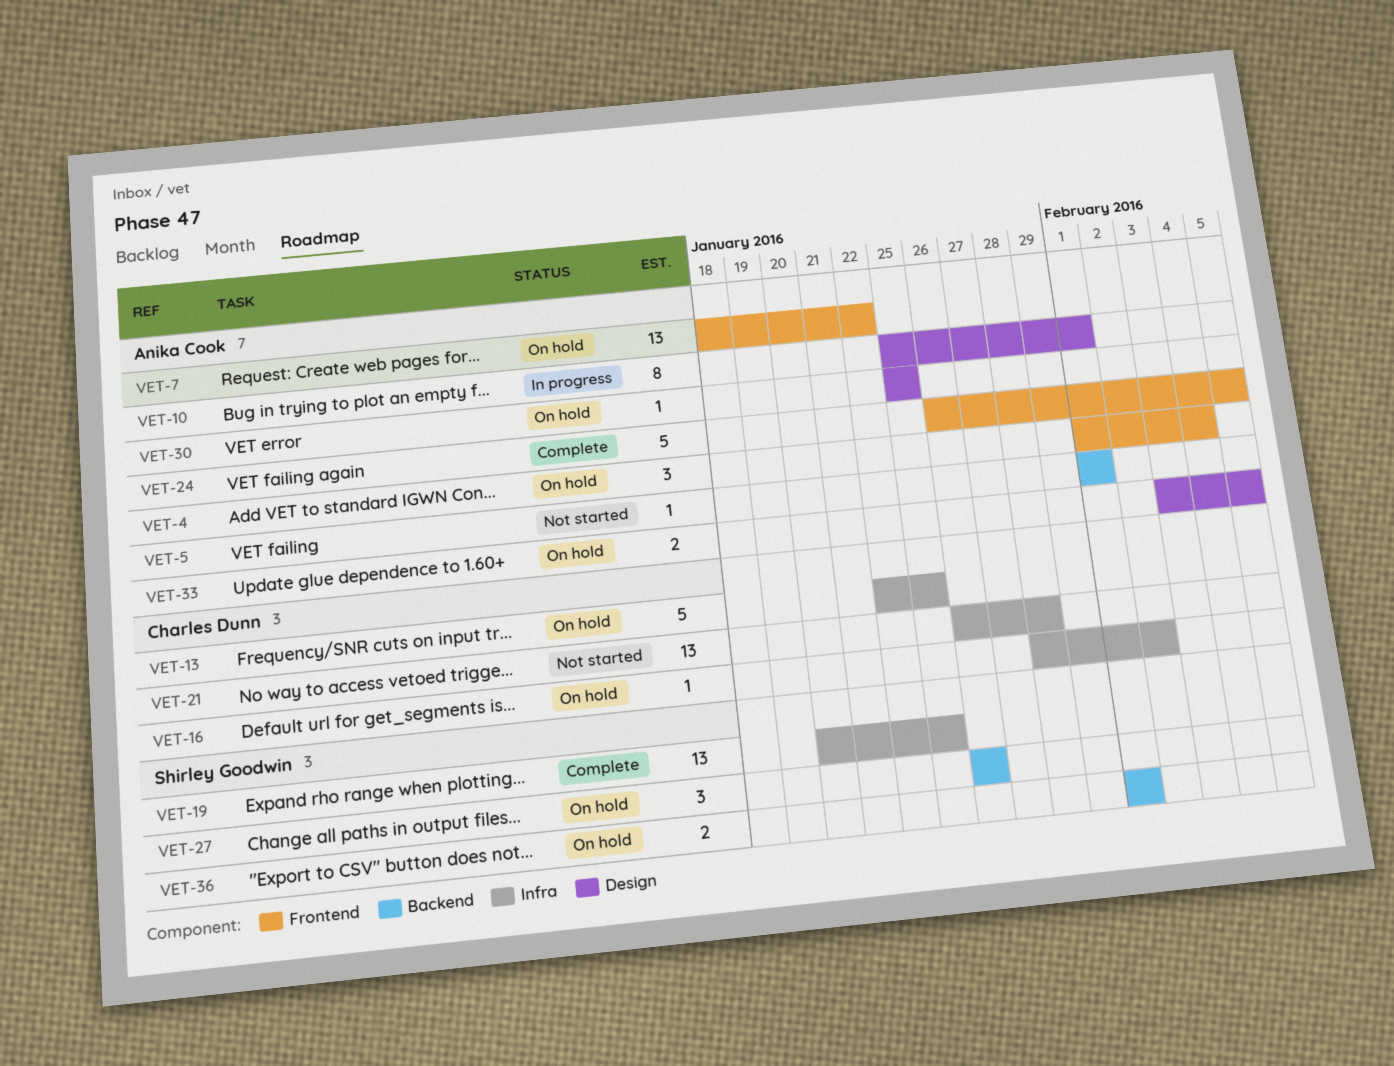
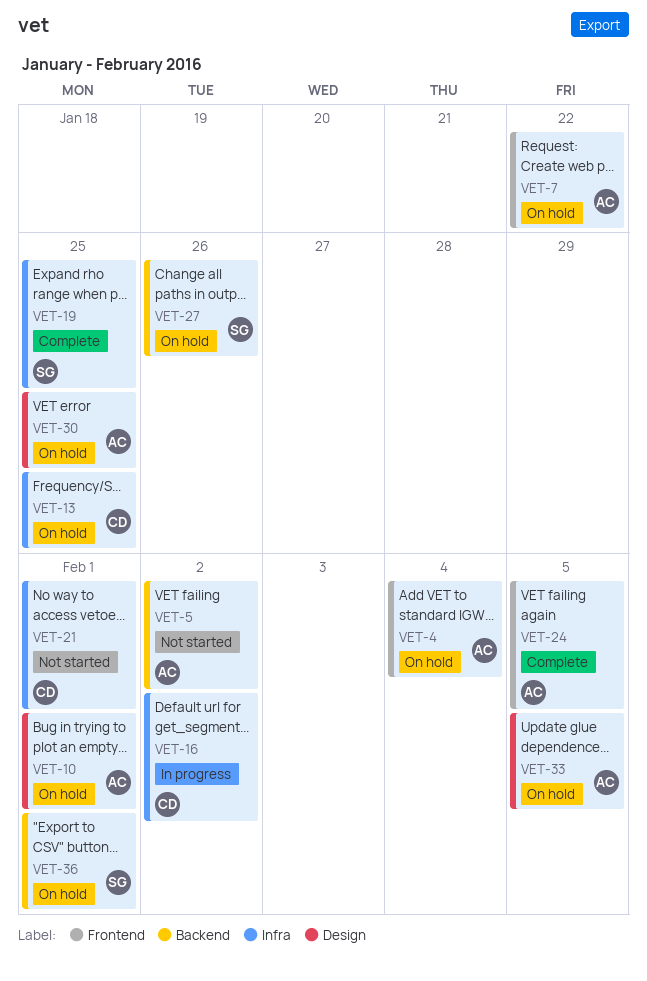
VET-5, due: Feb 1 -> Feb 2
VET-10, status: In progress -> On hold
VET-16, status: On hold -> In progress
VET-21, due: Jan 28 -> Feb 1

